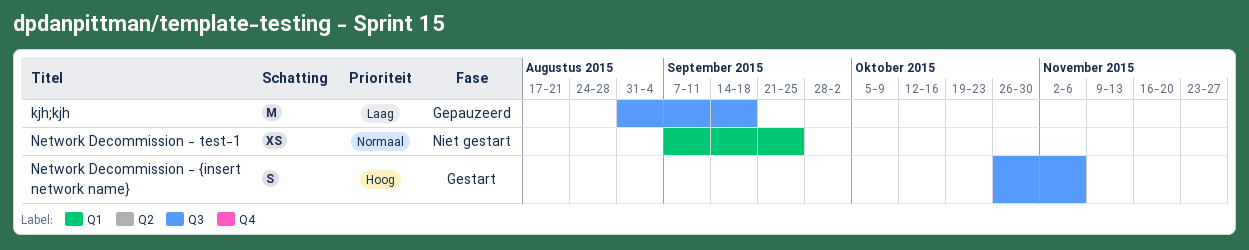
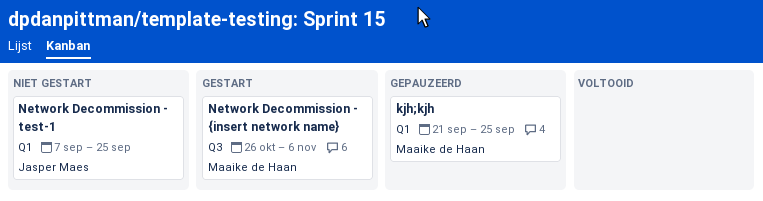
kjh;kjh, label: Q3 -> Q1
kjh;kjh, start: Aug 31 -> Sep 21
kjh;kjh, due: Sep 18 -> Sep 25

